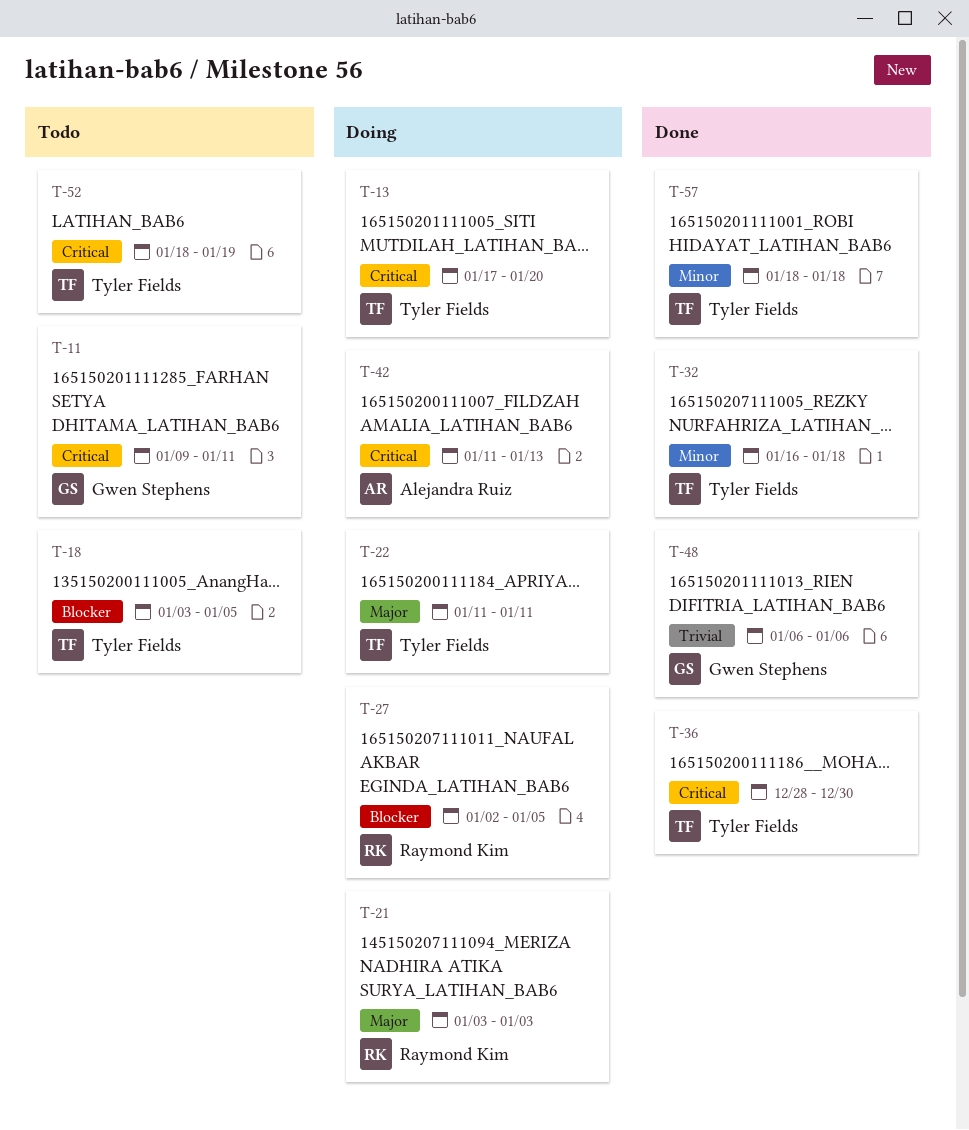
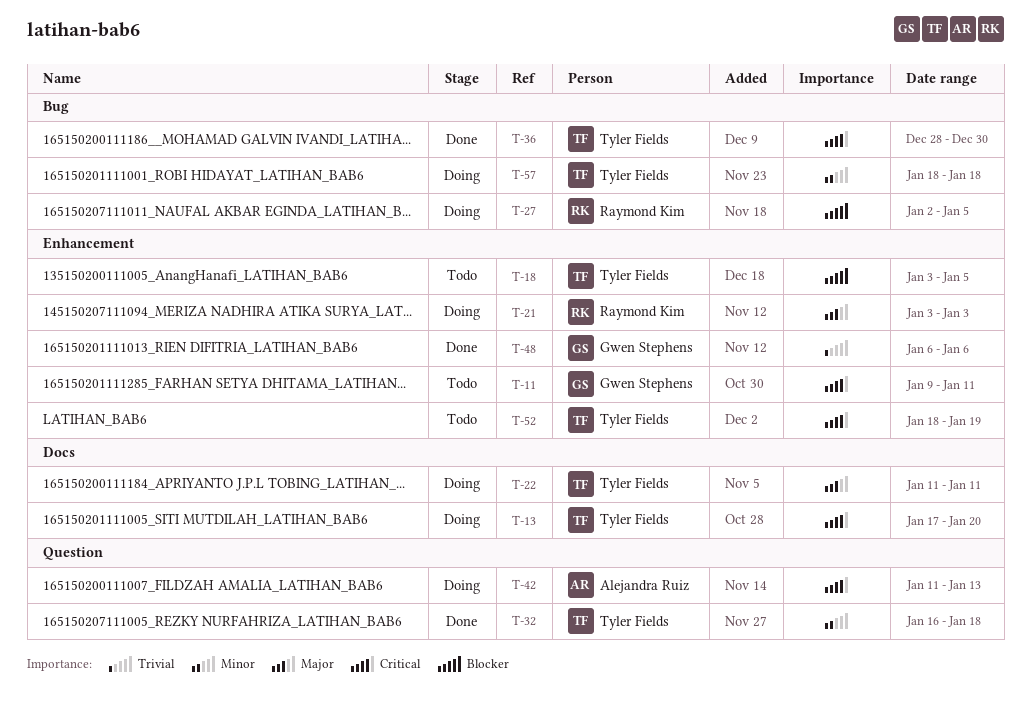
T-57, status: Done -> Doing

